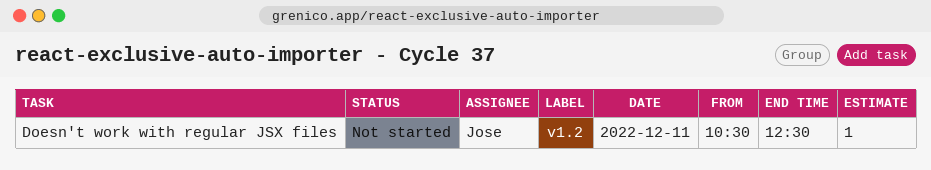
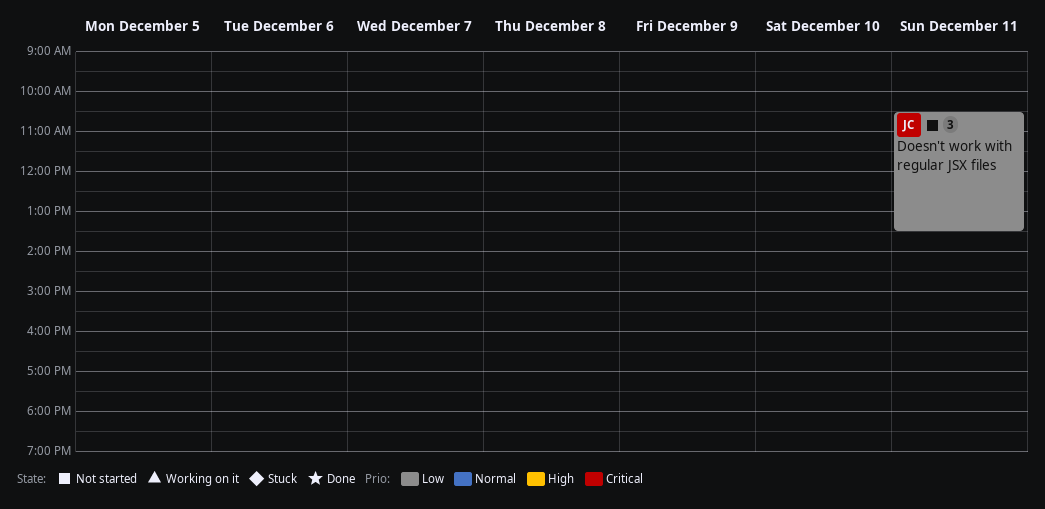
Doesn't work with regular JSX files, estimate: 1 -> 3
Doesn't work with regular JSX files, ends: 12:30 -> 13:30

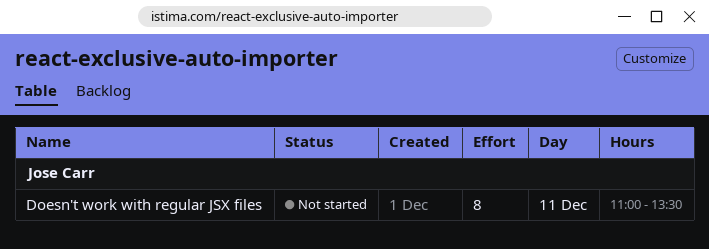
Doesn't work with regular JSX files, estimate: 3 -> 8
Doesn't work with regular JSX files, begins: 10:30 -> 11:00

